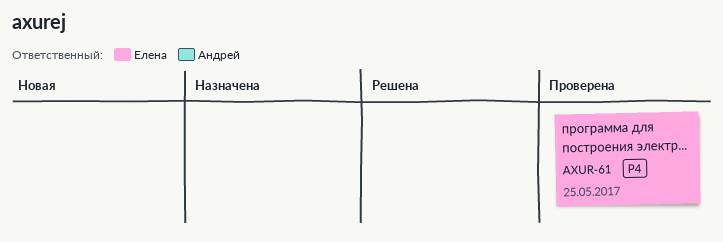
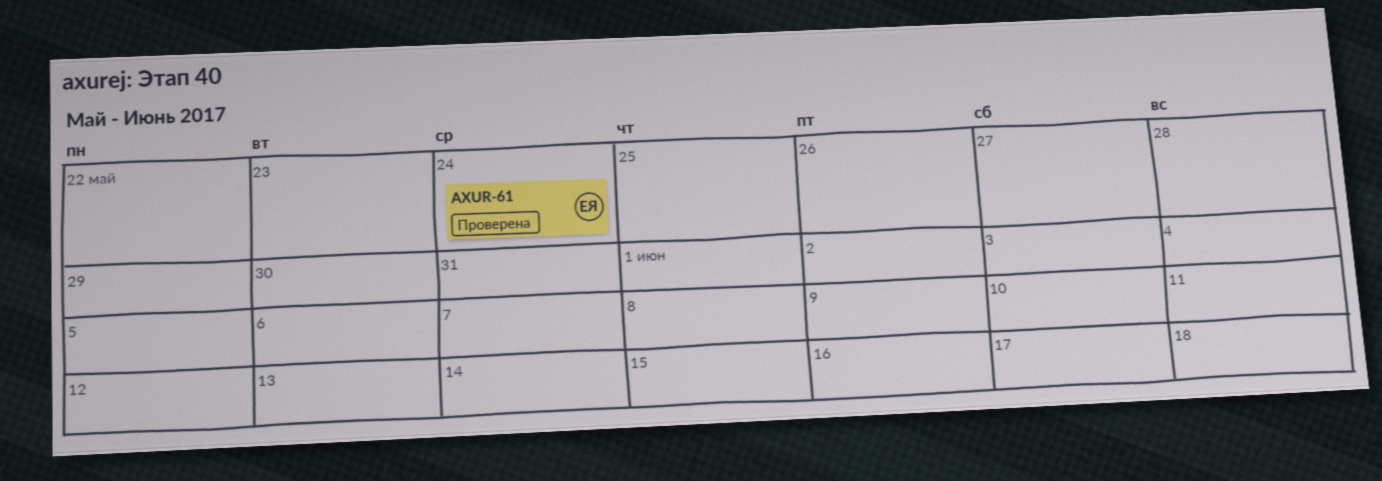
AXUR-61, due: May 25 -> May 24

